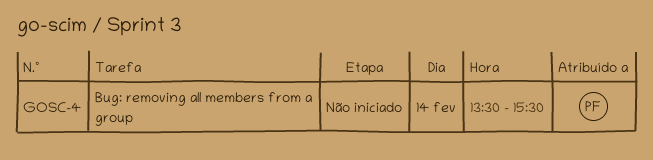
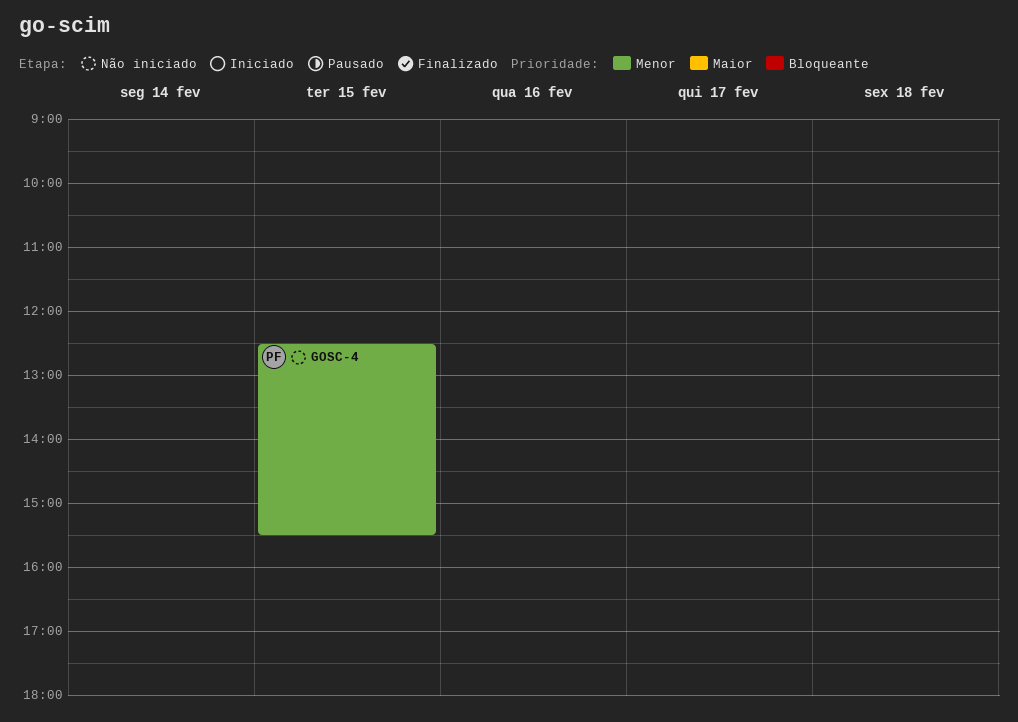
GOSC-4, day: Feb 14 -> Feb 15
GOSC-4, begins: 13:30 -> 12:30

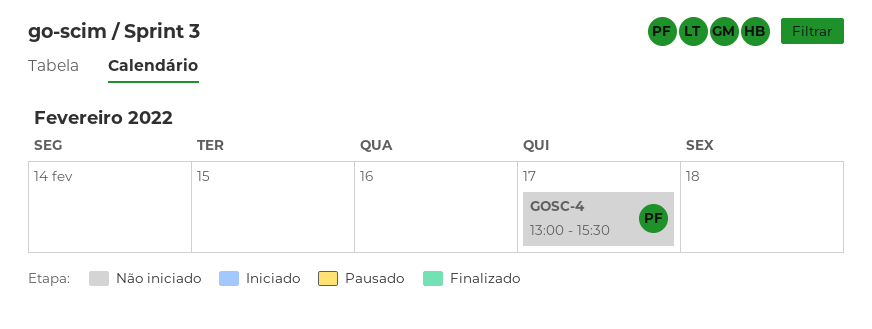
GOSC-4, day: Feb 15 -> Feb 17
GOSC-4, begins: 12:30 -> 13:00

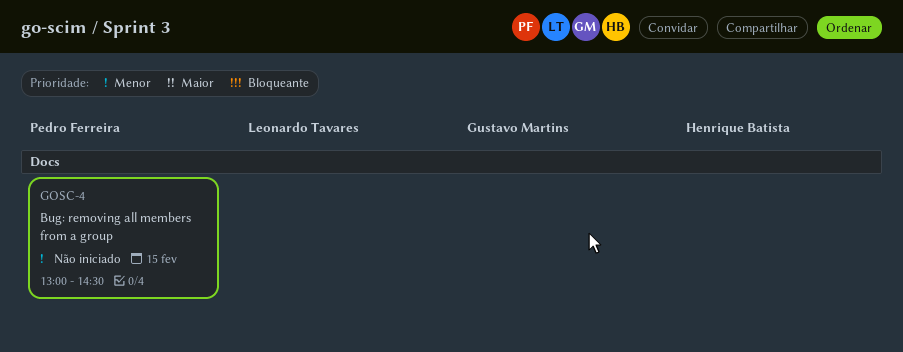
GOSC-4, day: Feb 17 -> Feb 15
GOSC-4, ends: 15:30 -> 14:30

